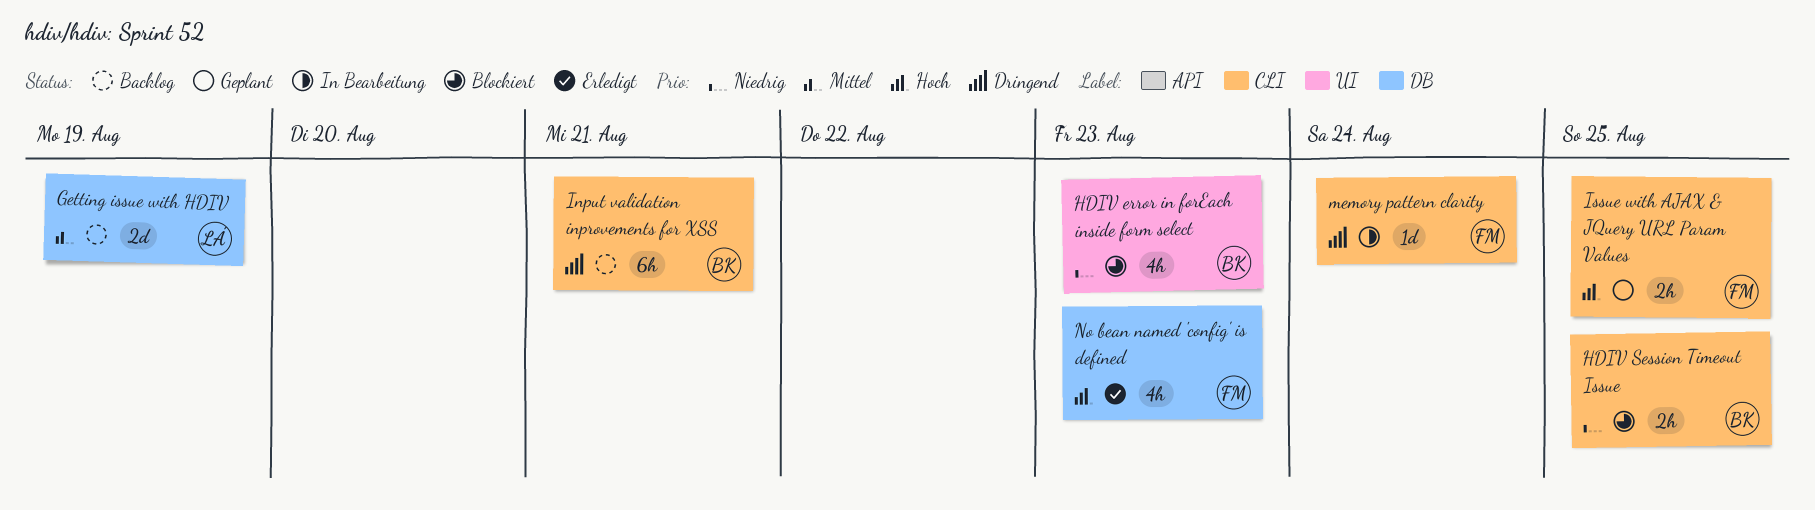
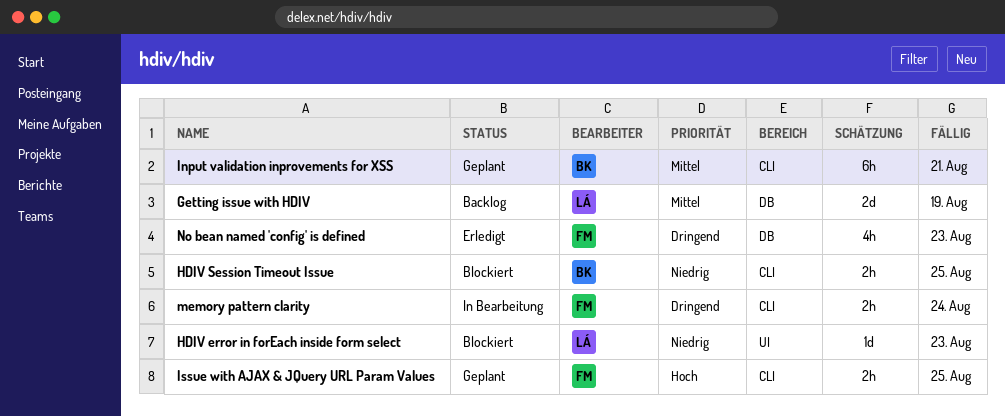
HDIV error in forEach inside form select, owner: BK -> LÁ
HDIV error in forEach inside form select, estimate: 4h -> 1d
Input validation inprovements for XSS, status: Backlog -> Geplant
Input validation inprovements for XSS, priority: Dringend -> Mittel
memory pattern clarity, estimate: 1d -> 2h
No bean named 'config' is defined, priority: Hoch -> Dringend

